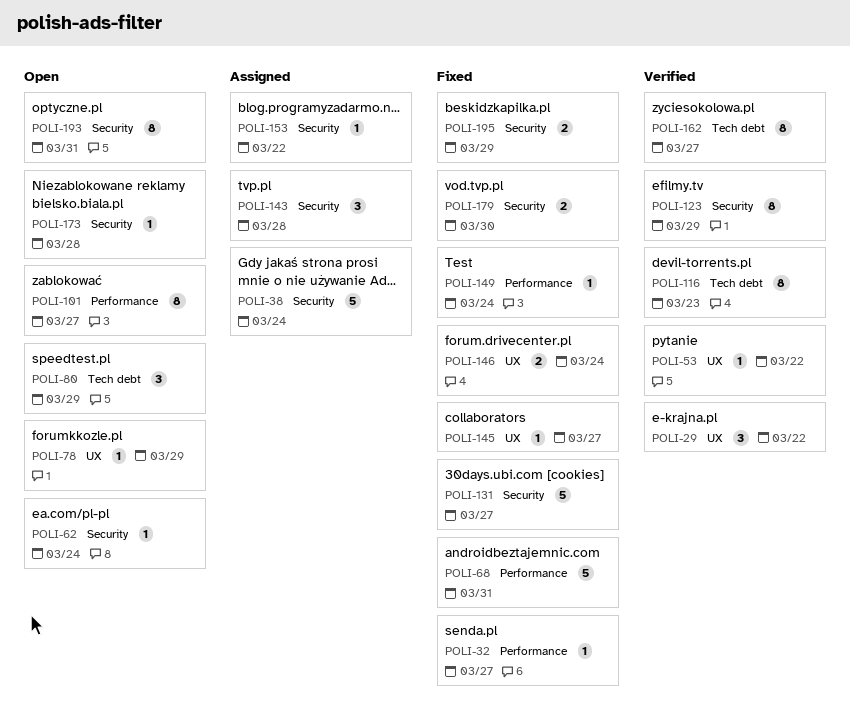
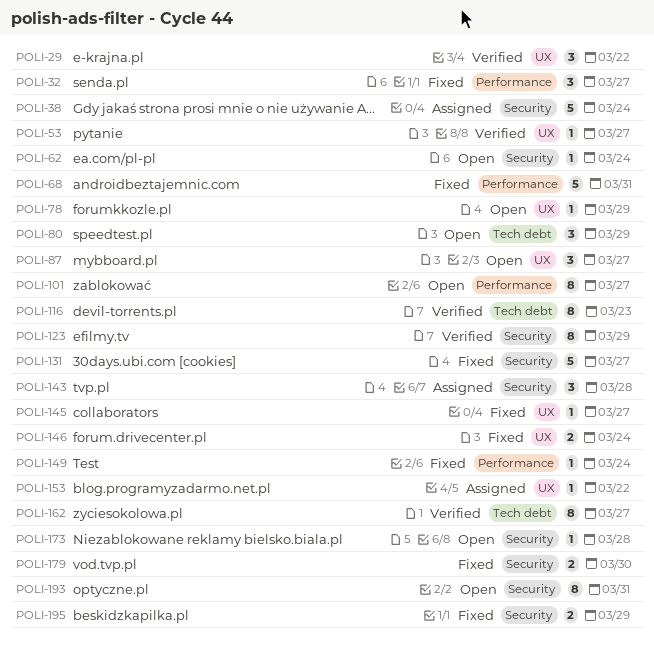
POLI-32, estimate: 1 -> 3
POLI-53, due: Mar 22 -> Mar 27
POLI-87: none -> present
POLI-153, label: Security -> UX

